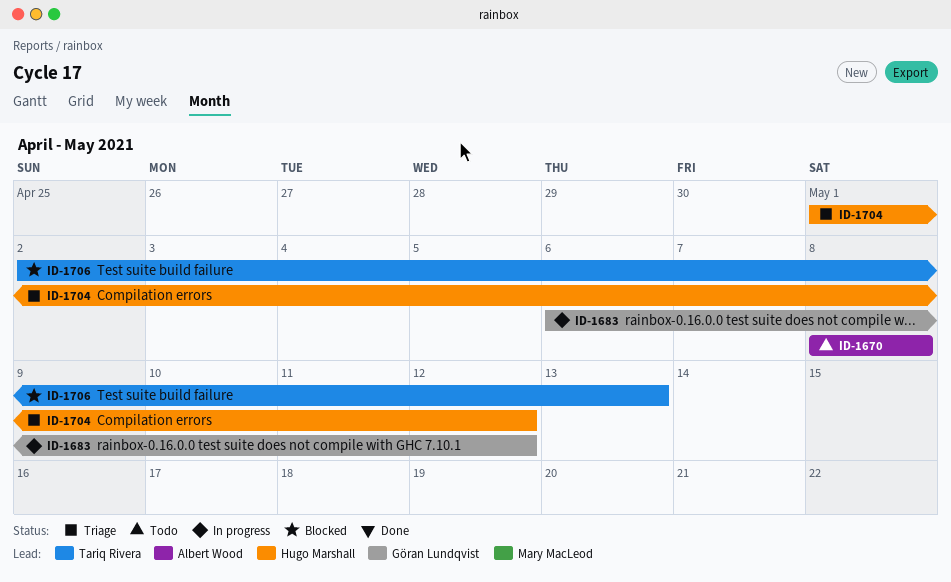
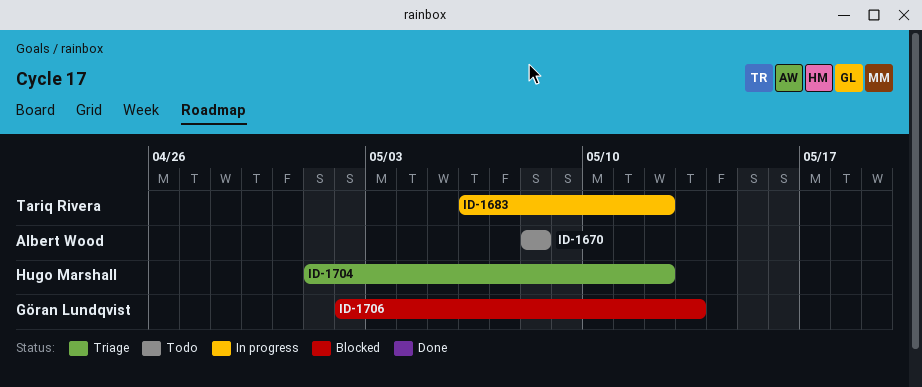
ID-1683, owner: Göran Lundqvist -> Tariq Rivera
ID-1706, owner: Tariq Rivera -> Göran Lundqvist

